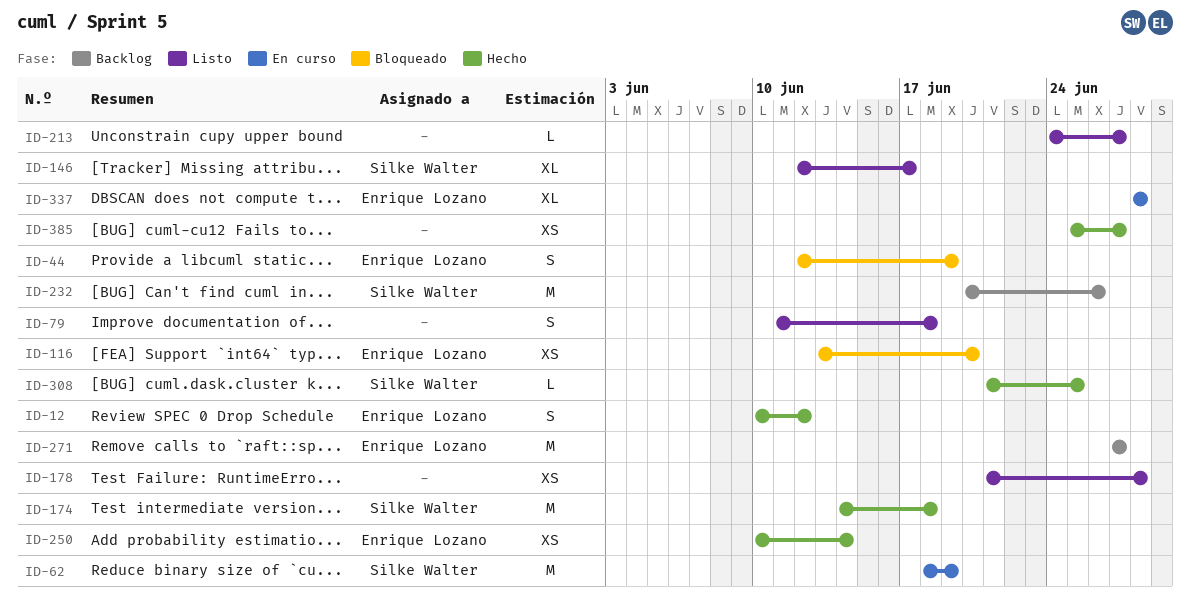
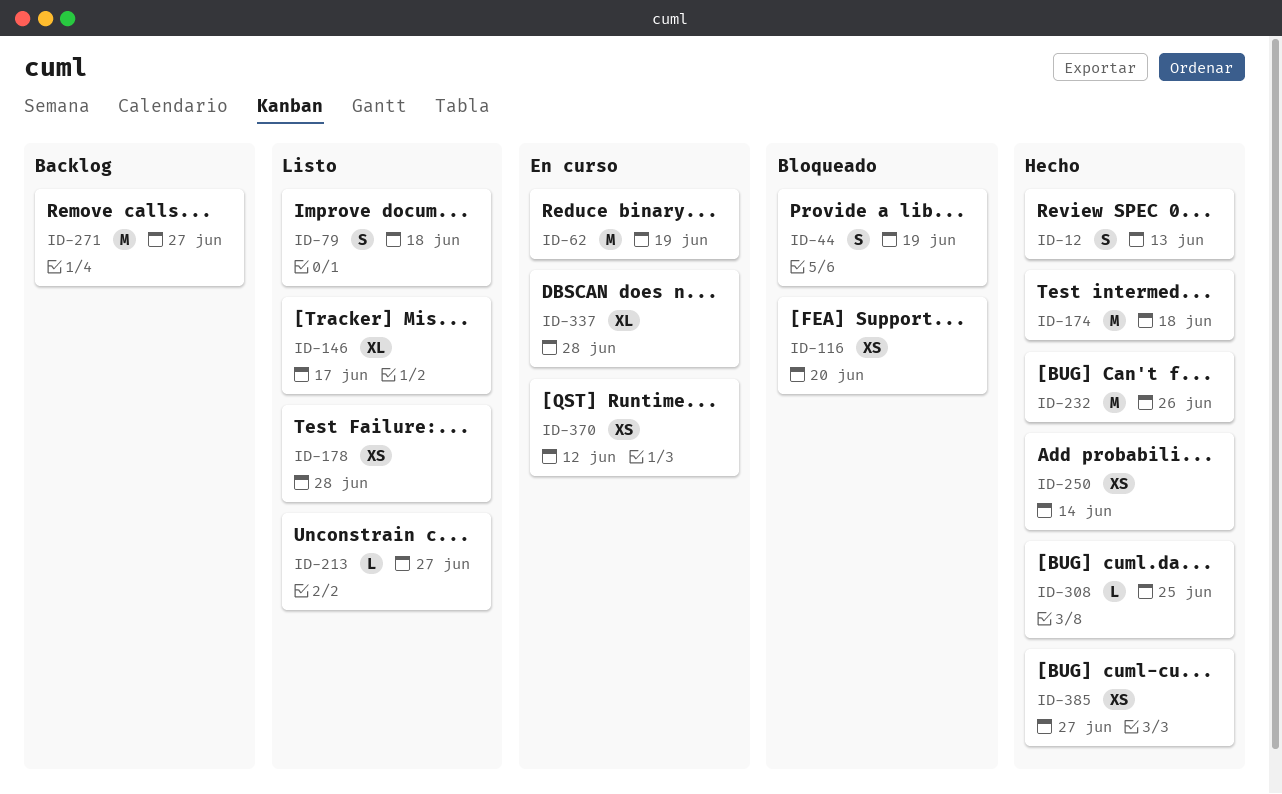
ID-12, due: Jun 12 -> Jun 13
ID-232, status: Backlog -> Hecho
ID-370: none -> present

